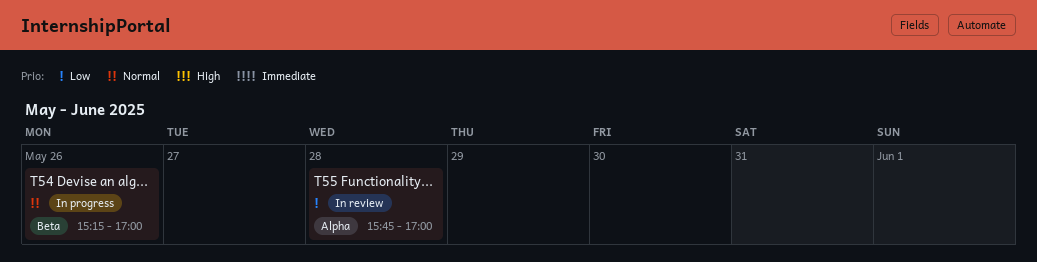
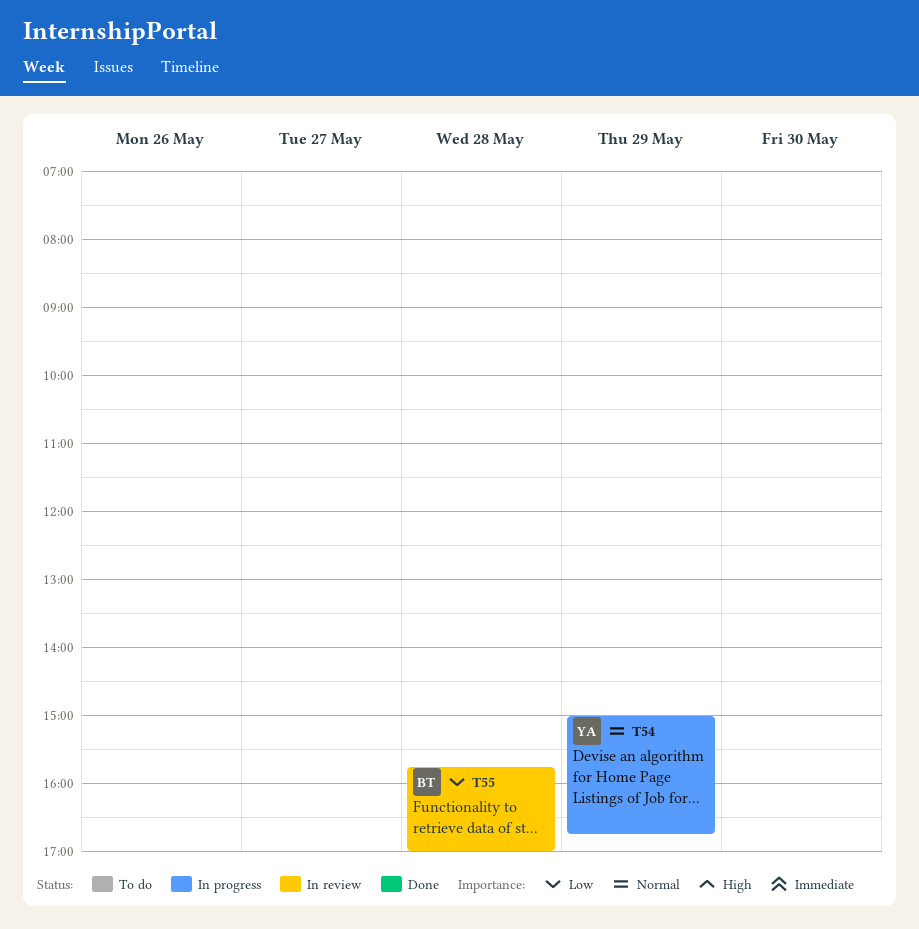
T54, day: May 26 -> May 29
T54, begins: 15:15 -> 15:00
T54, ends: 17:00 -> 16:45

